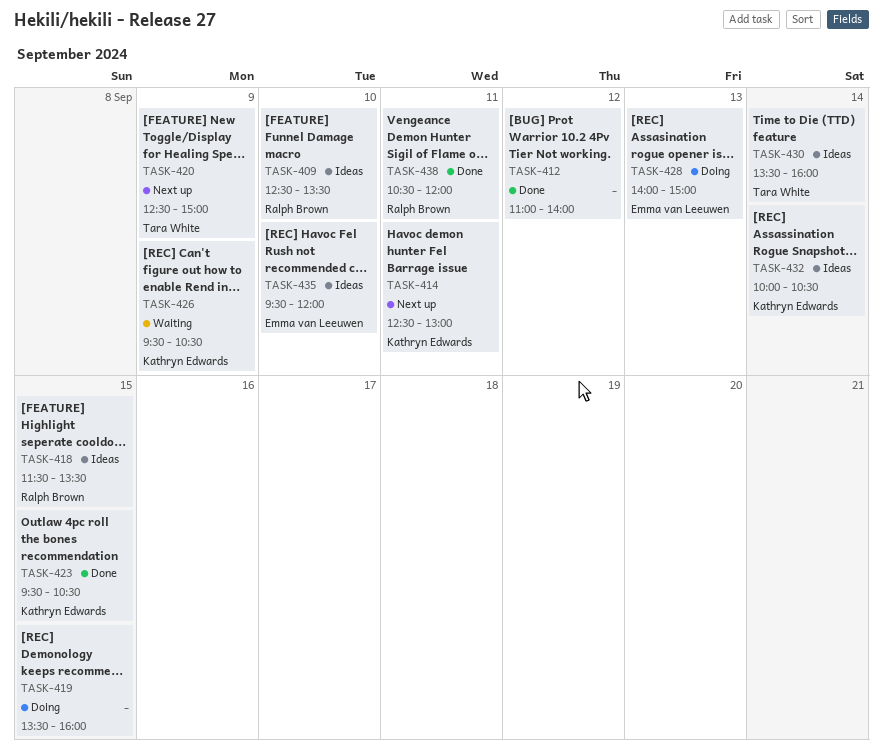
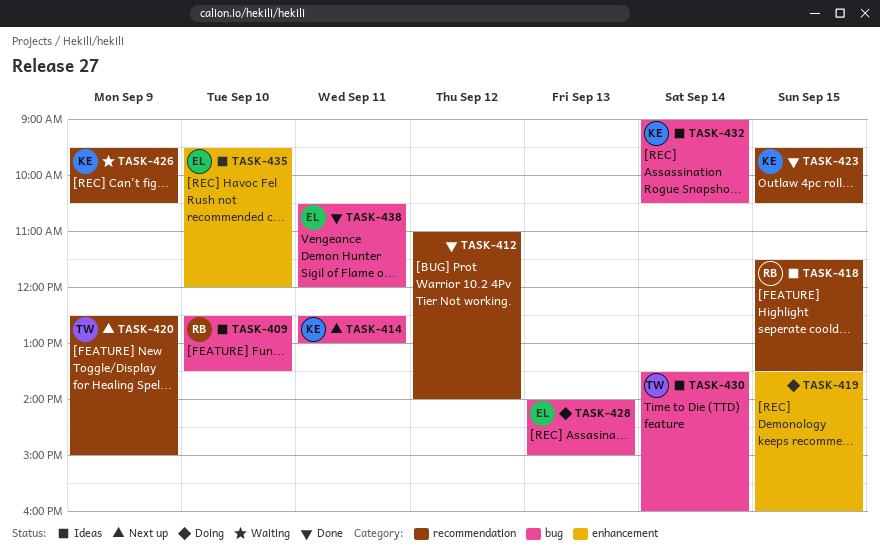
TASK-432, begins: 10:00 -> 09:00
TASK-438, owner: Ralph Brown -> Emma van Leeuwen

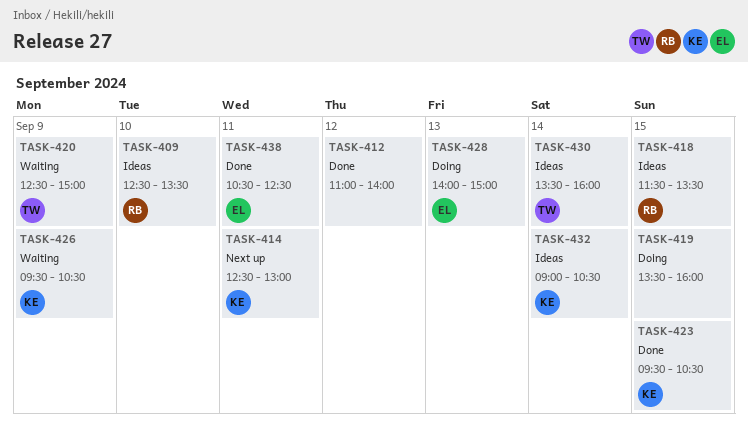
TASK-420, status: Next up -> Waiting
TASK-435: present -> none
TASK-438, ends: 12:00 -> 12:30

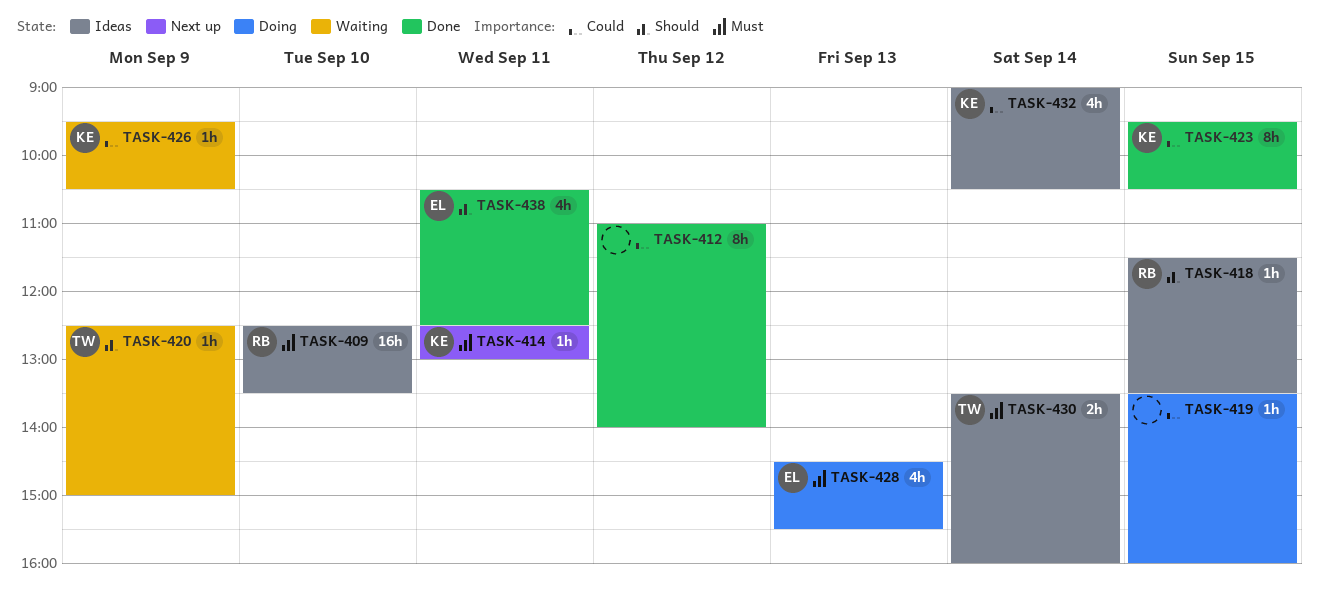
TASK-428, begins: 14:00 -> 14:30
TASK-428, ends: 15:00 -> 15:30

